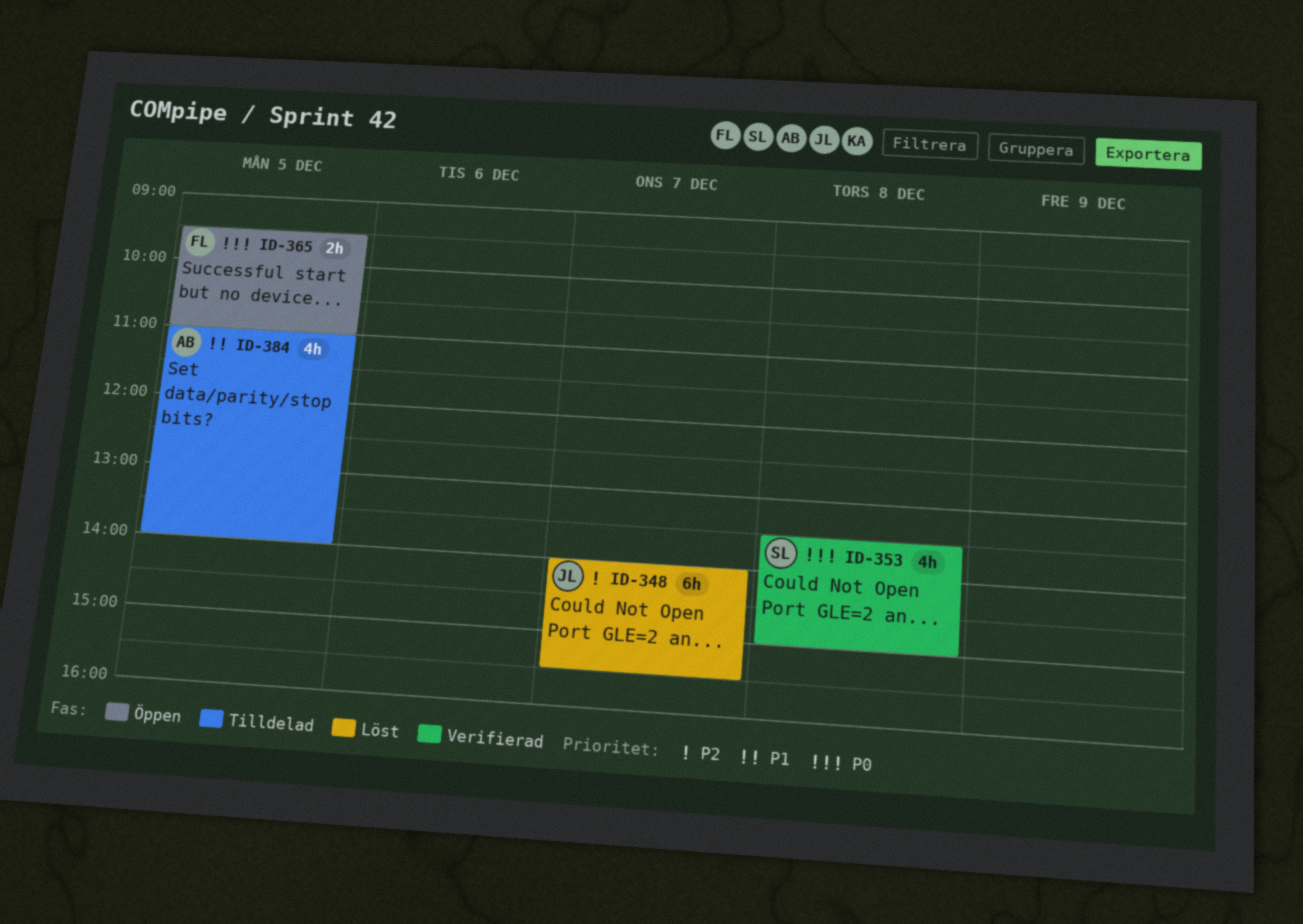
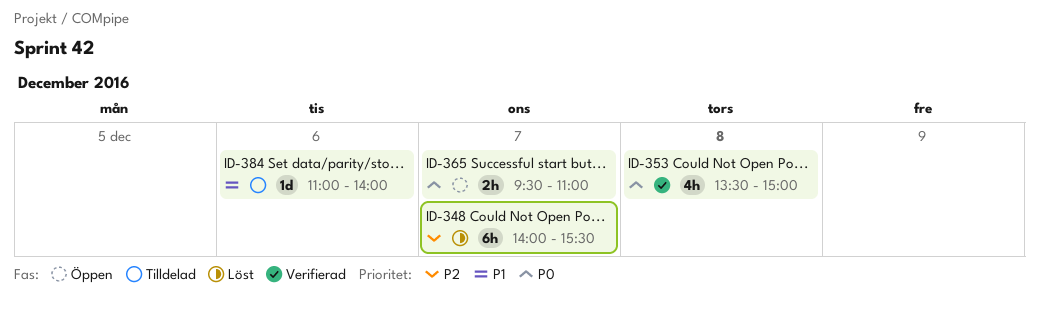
ID-365, day: Dec 5 -> Dec 7
ID-384, estimate: 4h -> 1d
ID-384, day: Dec 5 -> Dec 6

